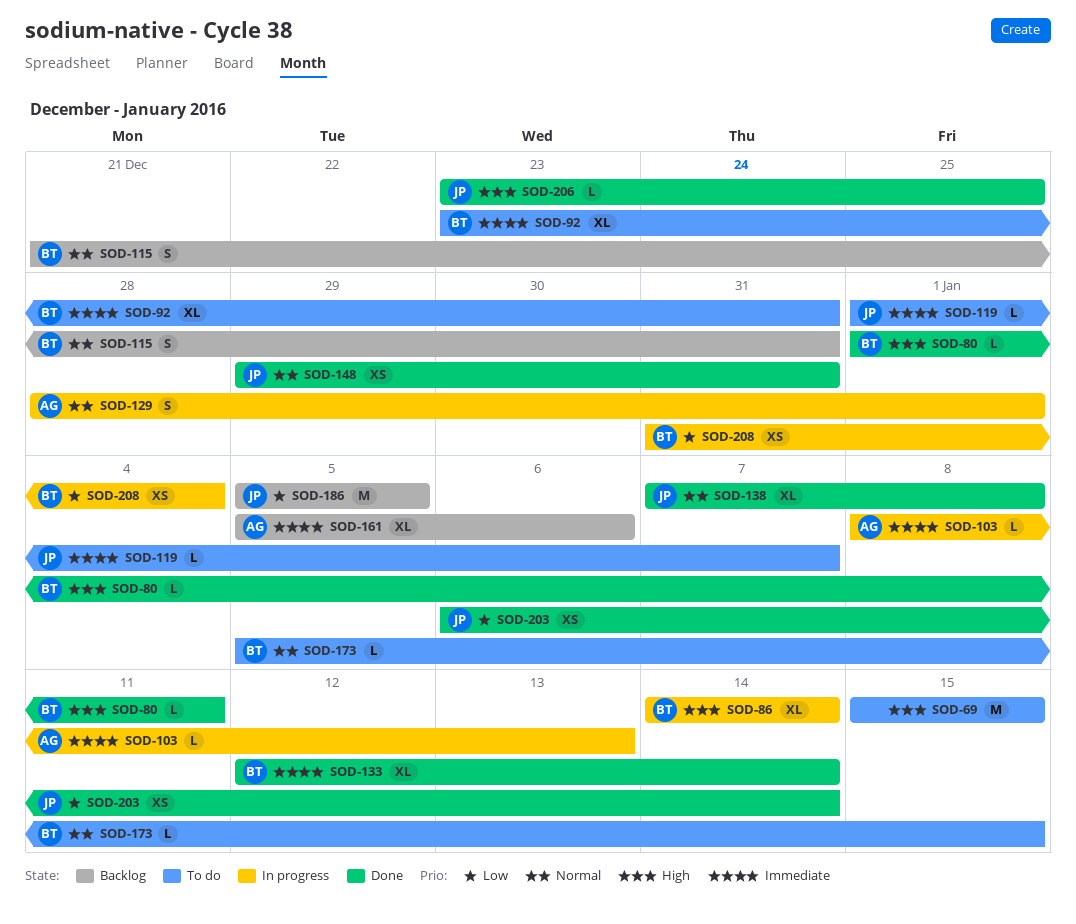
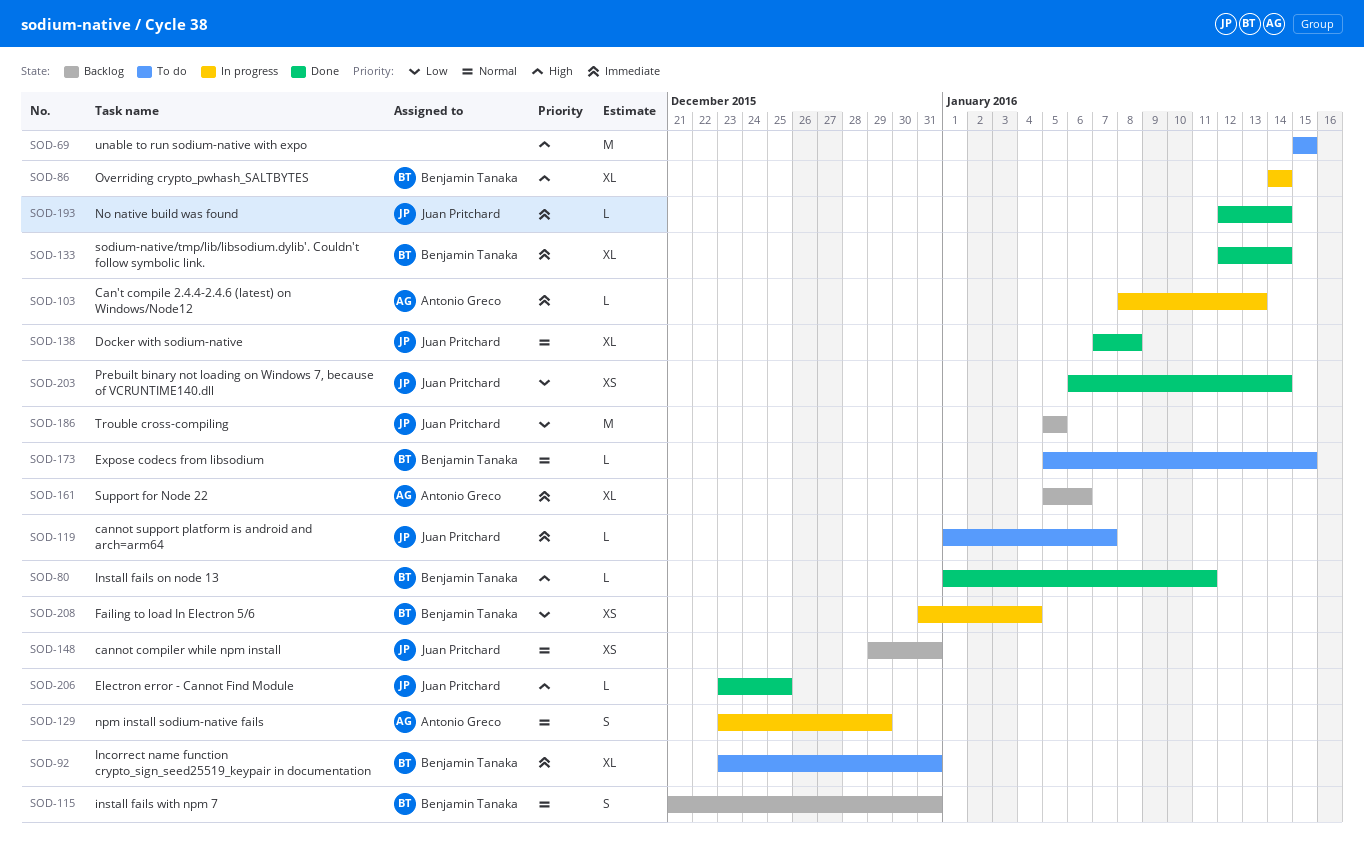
SOD-129, start: Dec 28 -> Dec 23
SOD-129, due: Jan 1 -> Dec 29
SOD-148, status: Done -> Backlog
SOD-193: none -> present

